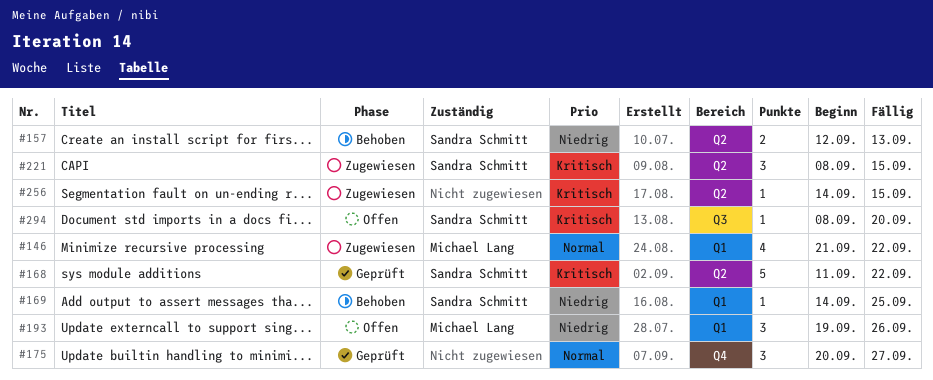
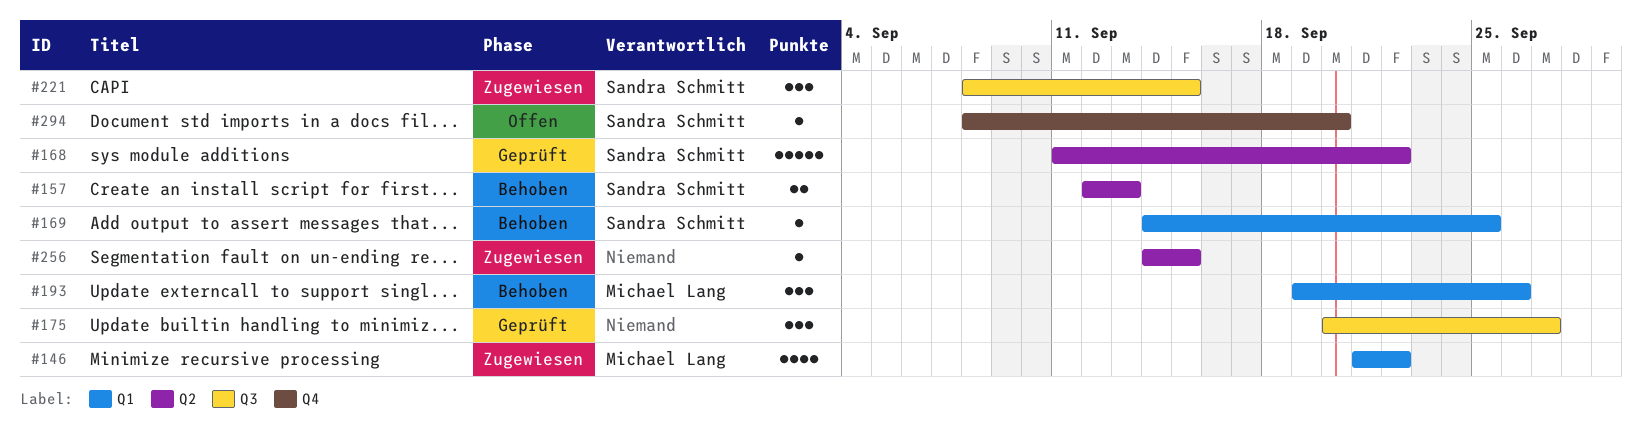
#175, label: Q4 -> Q3
#193, status: Offen -> Behoben
#221, label: Q2 -> Q3
#294, label: Q3 -> Q4

